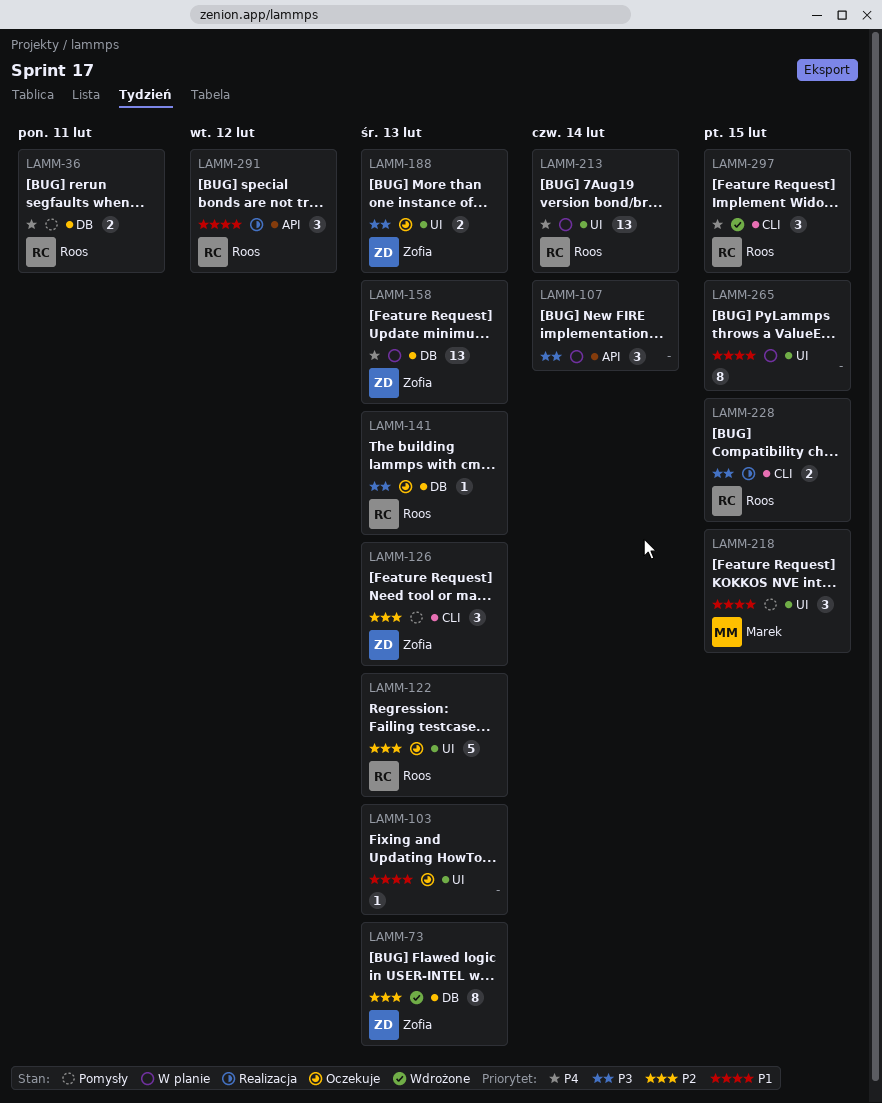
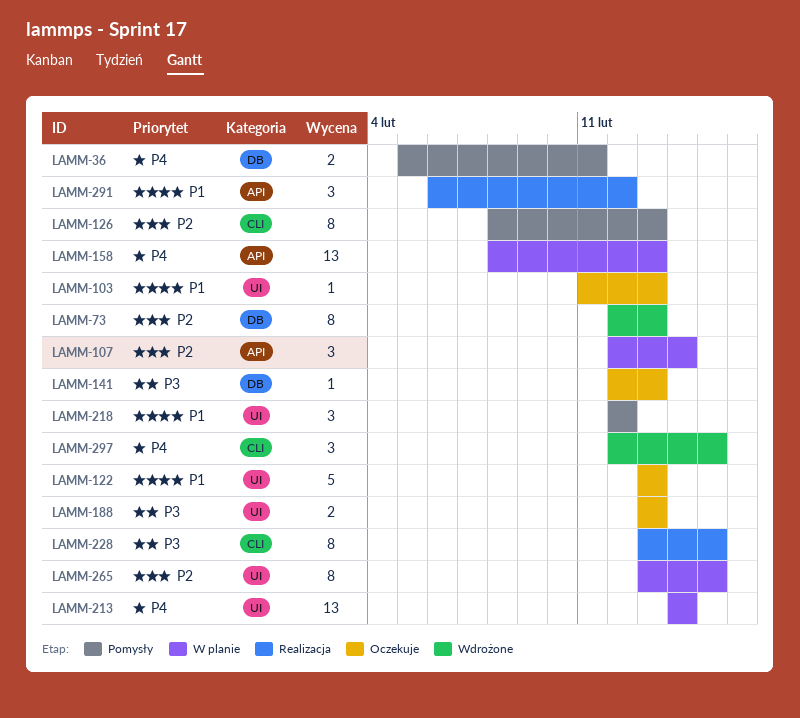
LAMM-107, priority: P3 -> P2
LAMM-122, priority: P2 -> P1
LAMM-126, estimate: 3 -> 8
LAMM-158, label: DB -> API
LAMM-218, due: Feb 15 -> Feb 12
LAMM-228, estimate: 2 -> 8
LAMM-265, priority: P1 -> P2

